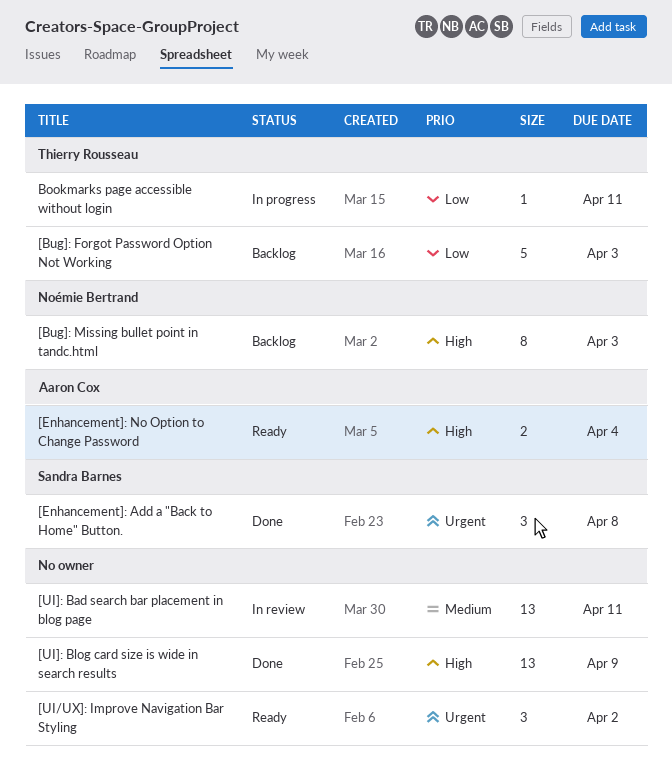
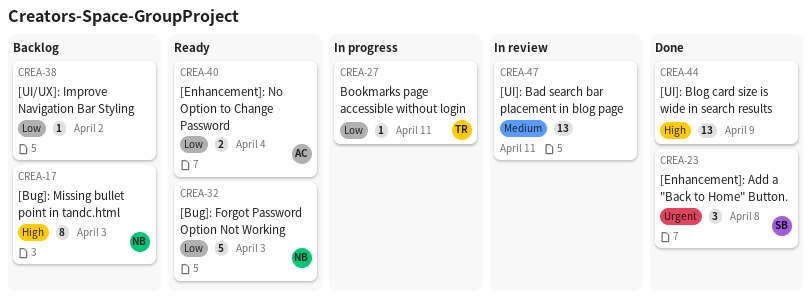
[Bug]: Forgot Password Option Not Working, status: Backlog -> Ready
[Bug]: Forgot Password Option Not Working, owner: Thierry Rousseau -> Noémie Bertrand
[Enhancement]: No Option to Change Password, priority: High -> Low
[UI/UX]: Improve Navigation Bar Styling, status: Ready -> Backlog
[UI/UX]: Improve Navigation Bar Styling, priority: Urgent -> Low
[UI/UX]: Improve Navigation Bar Styling, estimate: 3 -> 1

